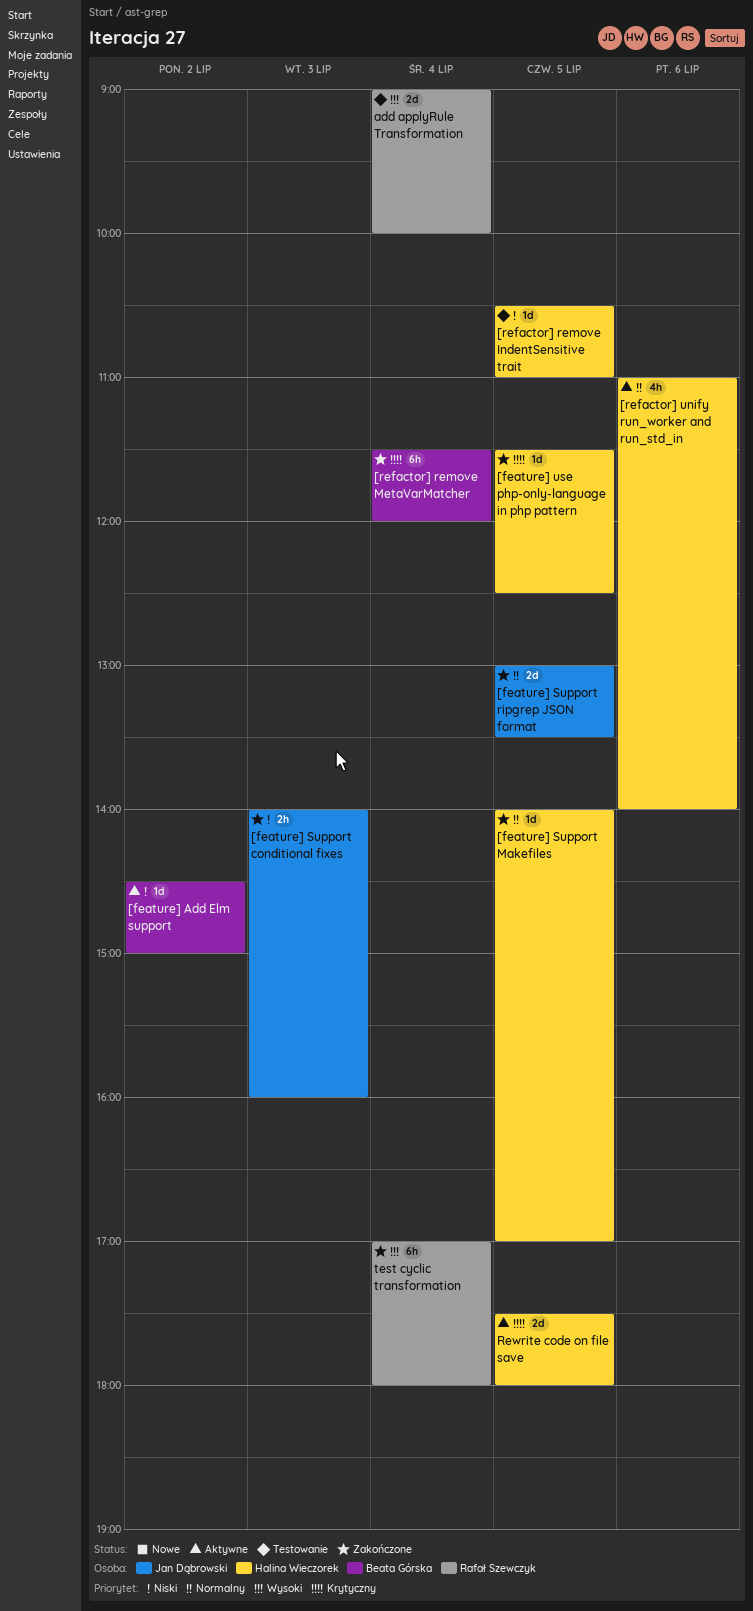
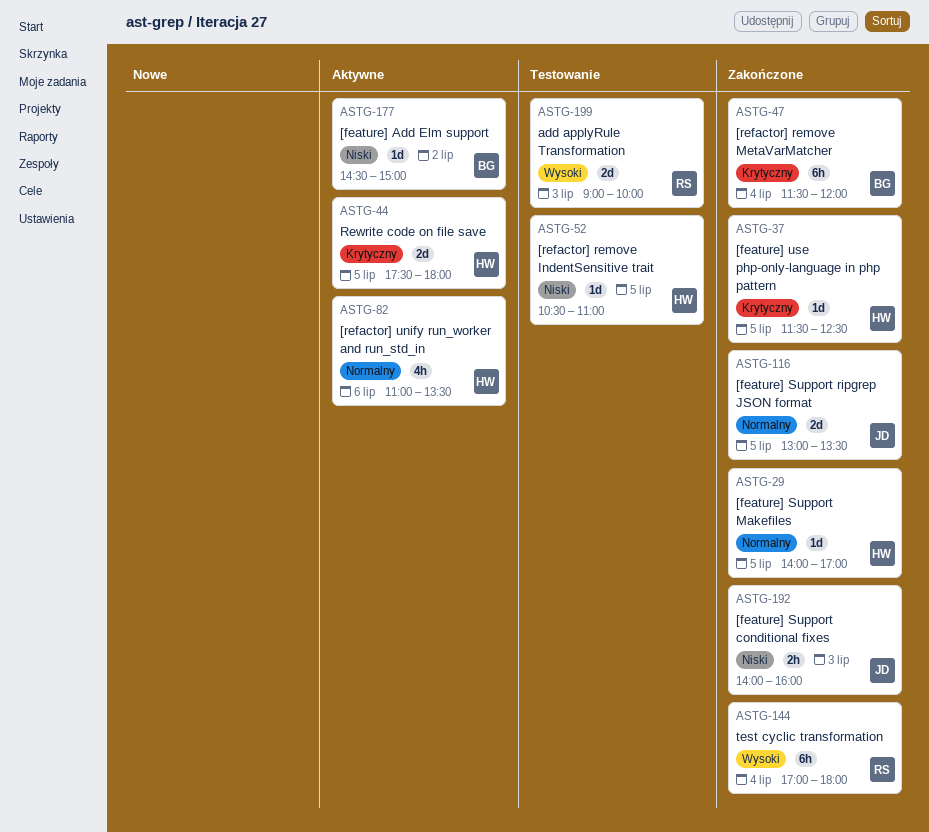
[refactor] unify run_worker and run_std_in, ends: 14:00 -> 13:30
add applyRule Transformation, day: Jul 4 -> Jul 3

